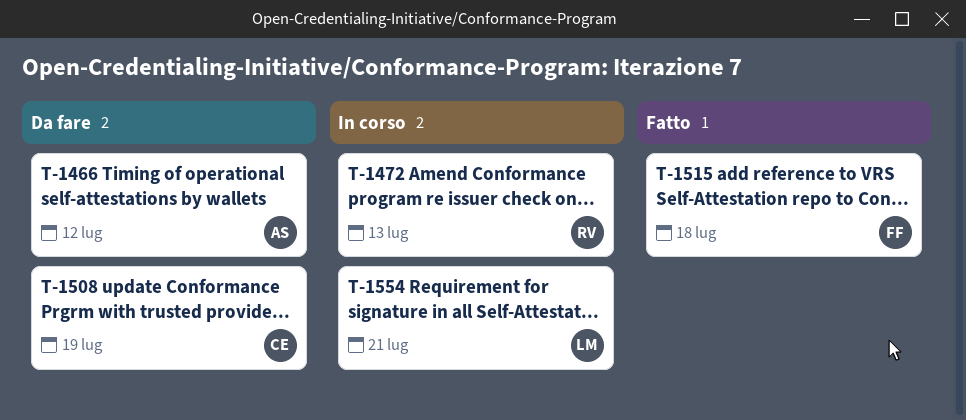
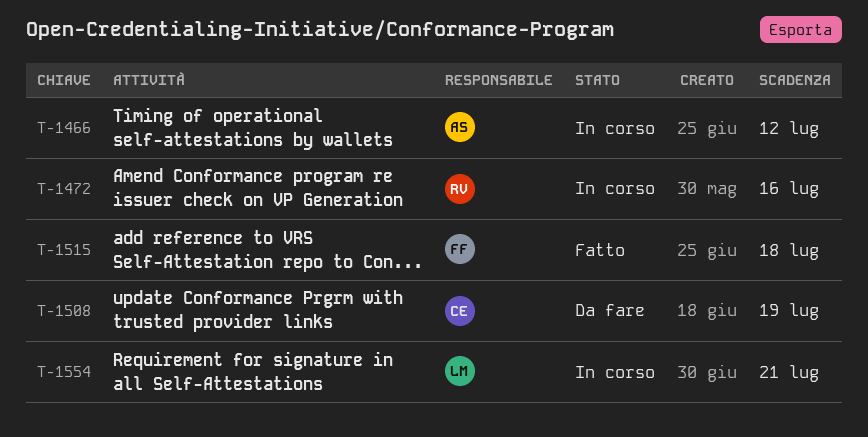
T-1466, status: Da fare -> In corso
T-1472, due: Jul 13 -> Jul 16

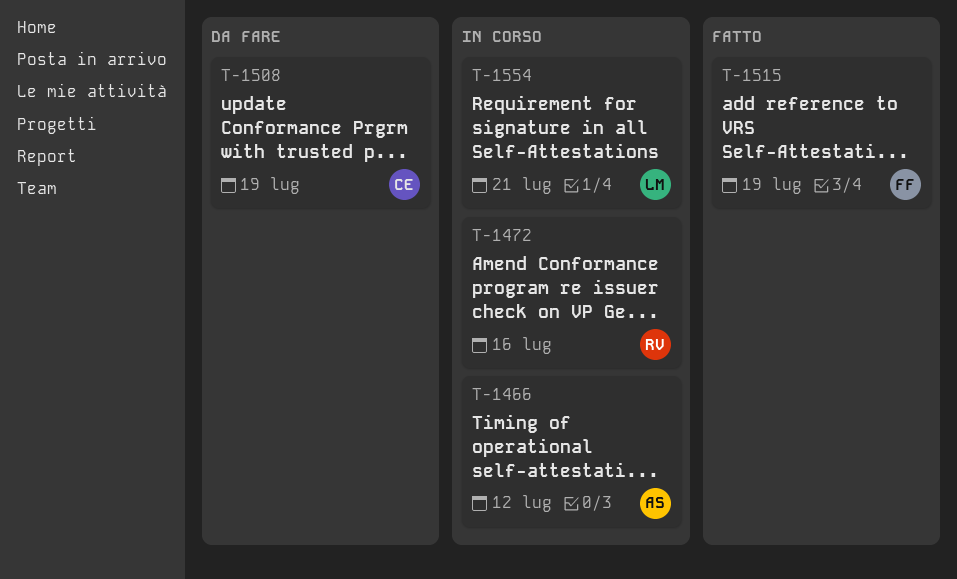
T-1515, due: Jul 18 -> Jul 19

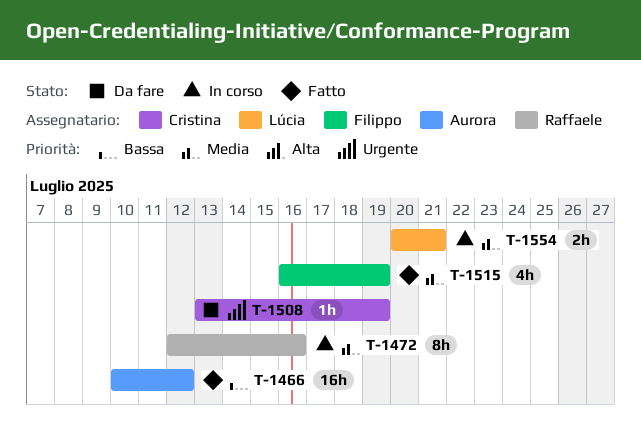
T-1466, status: In corso -> Fatto

